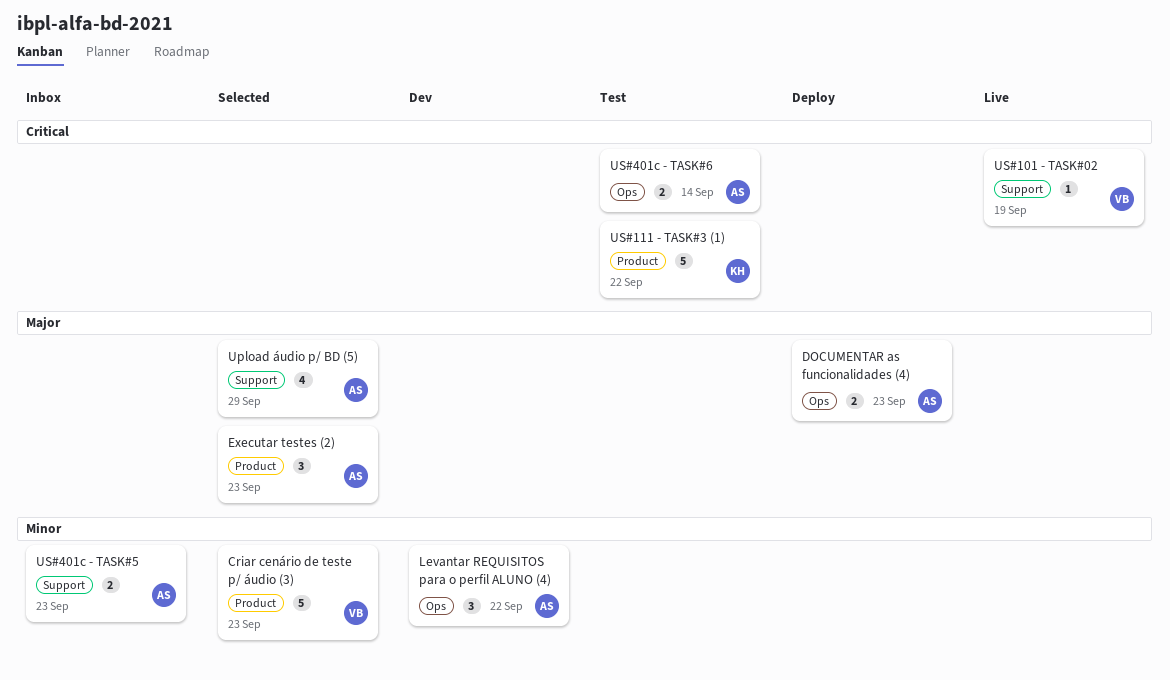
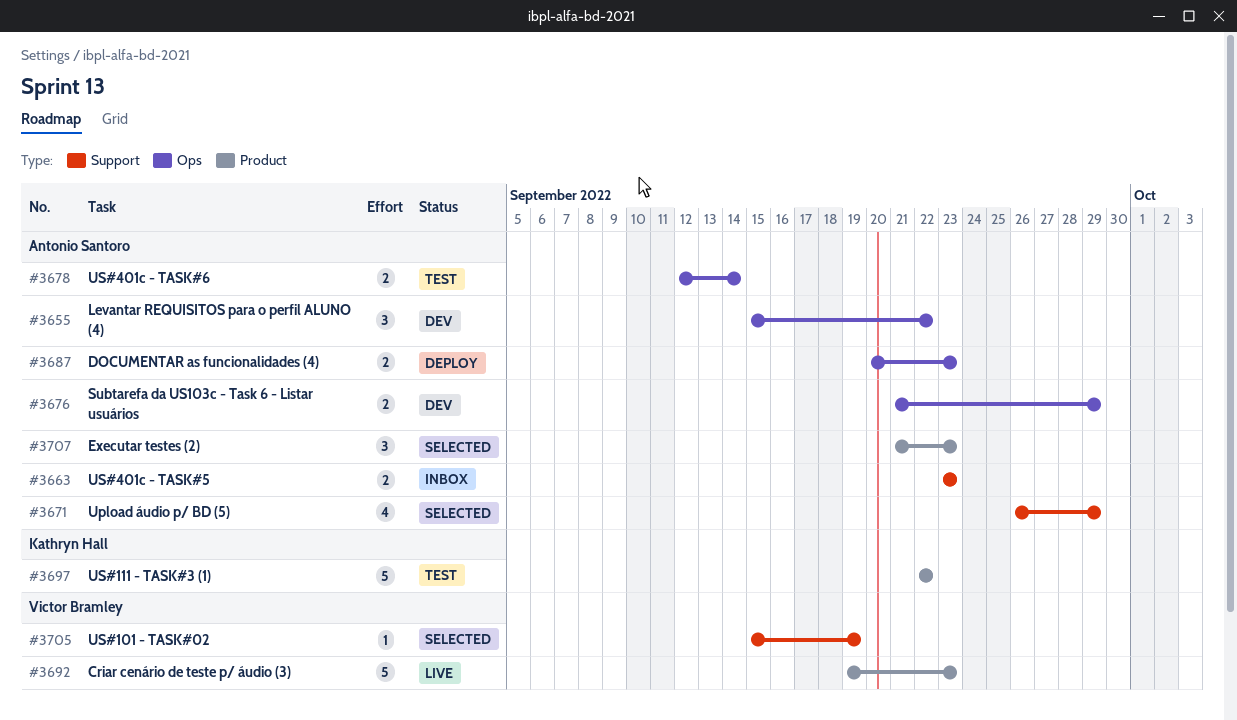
Criar cenário de teste p/ áudio (3), status: Selected -> Live
Subtarefa da US103c - Task 6 - Listar usuários: none -> present
US#101 - TASK#02, status: Live -> Selected

